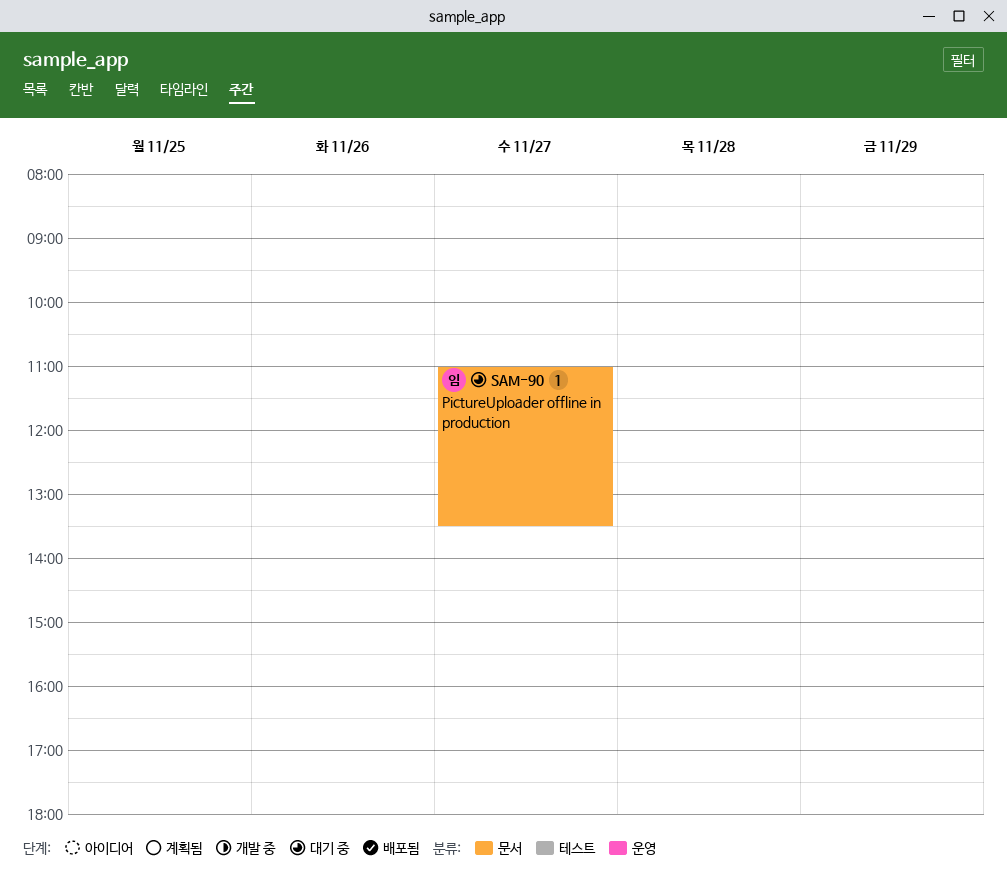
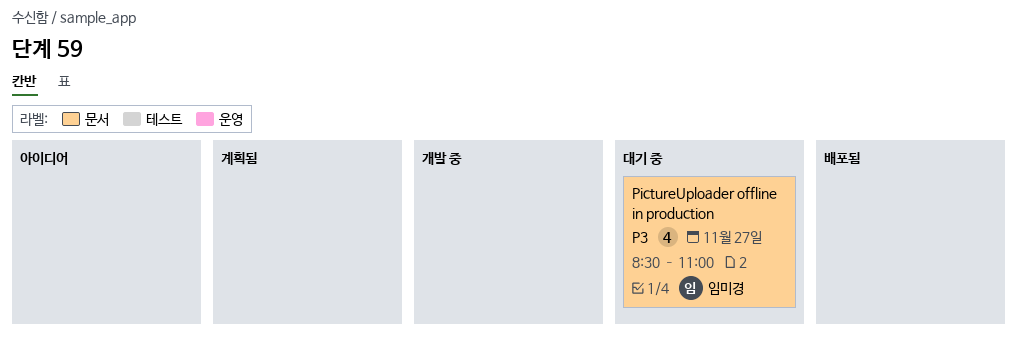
PictureUploader offline in production, estimate: 1 -> 4
PictureUploader offline in production, begins: 11:00 -> 08:30
PictureUploader offline in production, ends: 13:30 -> 11:00

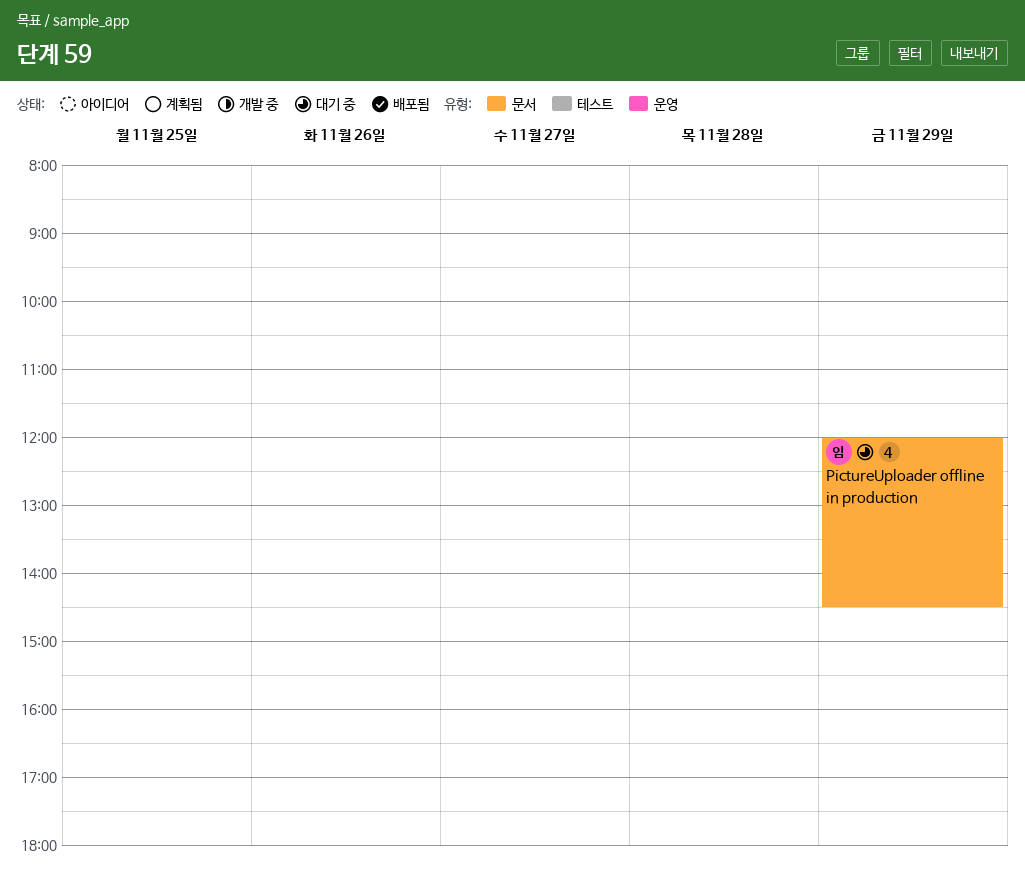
PictureUploader offline in production, day: Nov 27 -> Nov 29
PictureUploader offline in production, begins: 08:30 -> 12:00
PictureUploader offline in production, ends: 11:00 -> 14:30

